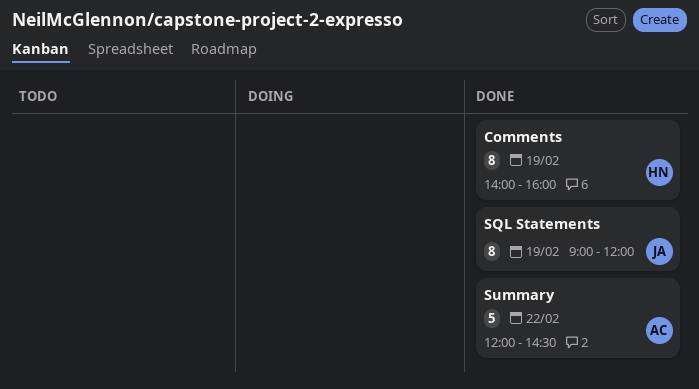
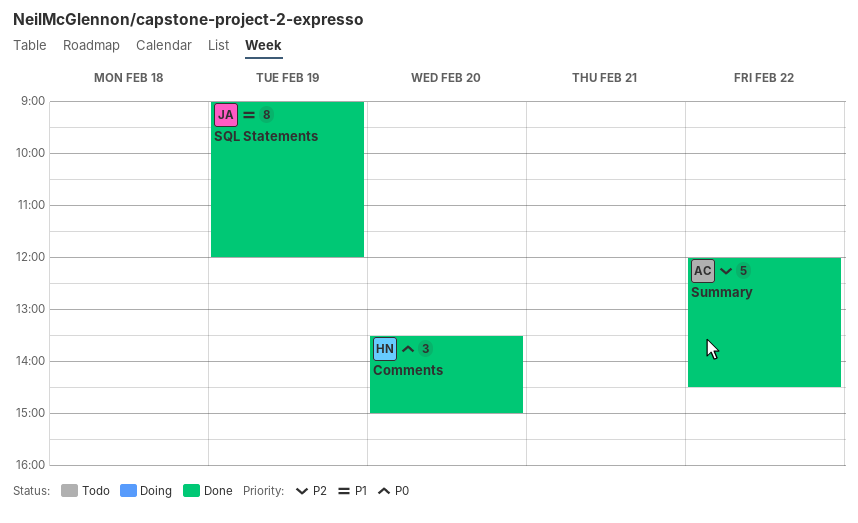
Comments, estimate: 8 -> 3
Comments, day: Feb 19 -> Feb 20
Comments, begins: 14:00 -> 13:30
Comments, ends: 16:00 -> 15:00

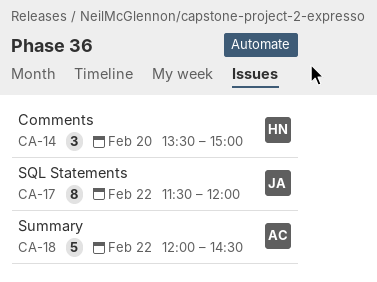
SQL Statements, day: Feb 19 -> Feb 22
SQL Statements, begins: 09:00 -> 11:30

